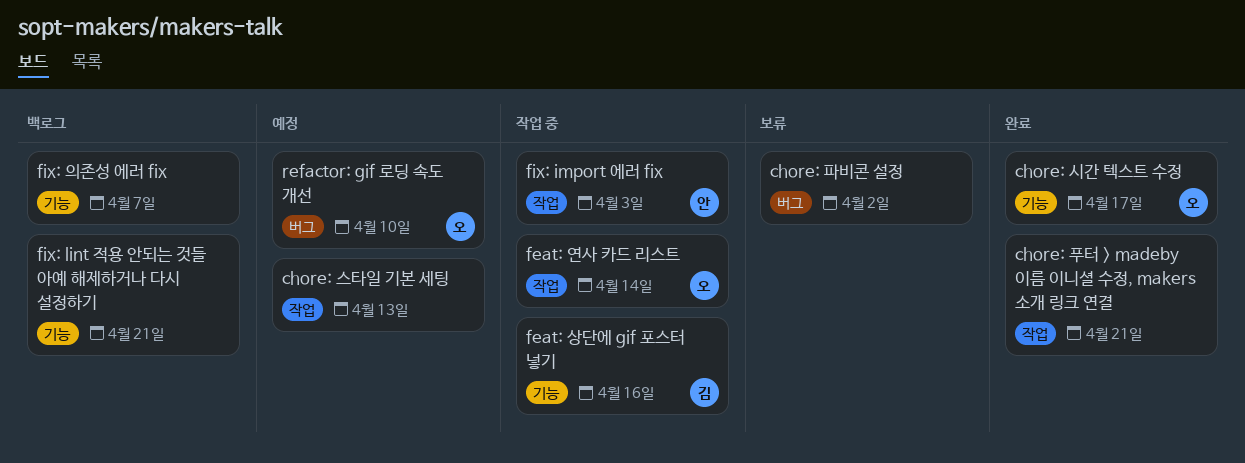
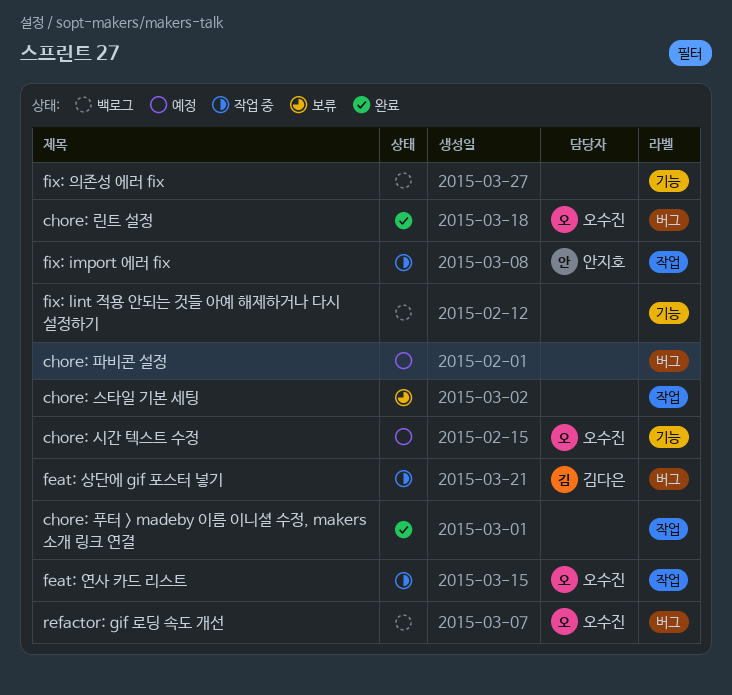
chore: 린트 설정: none -> present
chore: 스타일 기본 세팅, status: 예정 -> 보류
chore: 시간 텍스트 수정, status: 완료 -> 예정
chore: 파비콘 설정, status: 보류 -> 예정
feat: 상단에 gif 포스터 넣기, label: 기능 -> 버그
refactor: gif 로딩 속도 개선, status: 예정 -> 백로그

